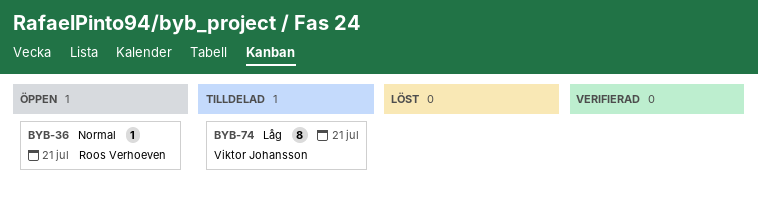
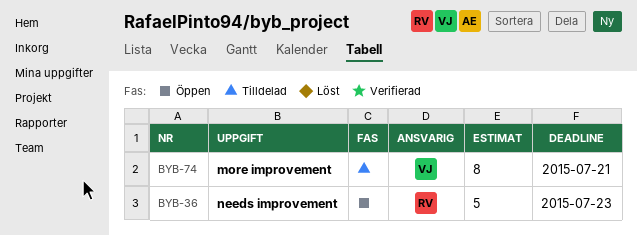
BYB-36, estimate: 1 -> 5
BYB-36, due: Jul 21 -> Jul 23

